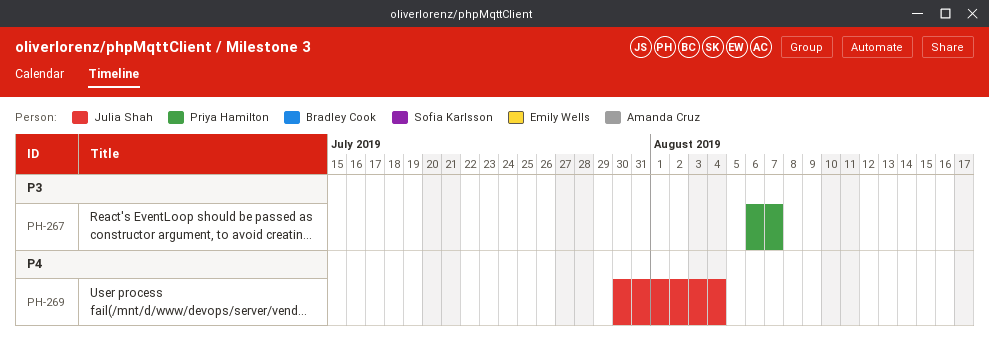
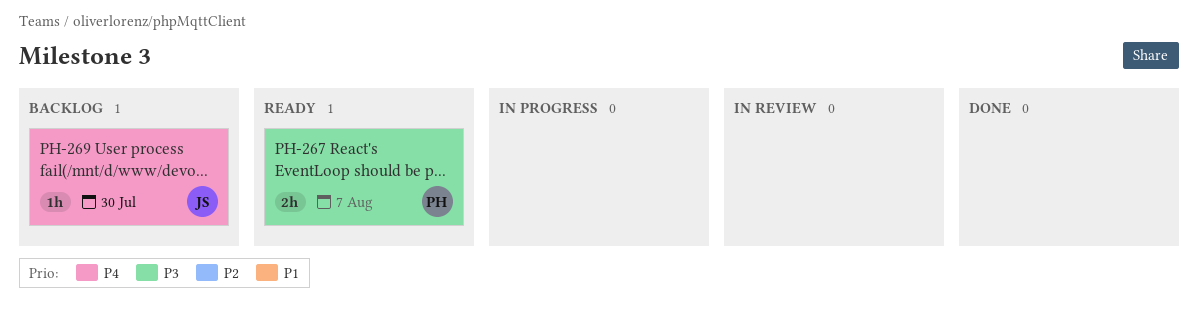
PH-269, due: Aug 4 -> Jul 30

